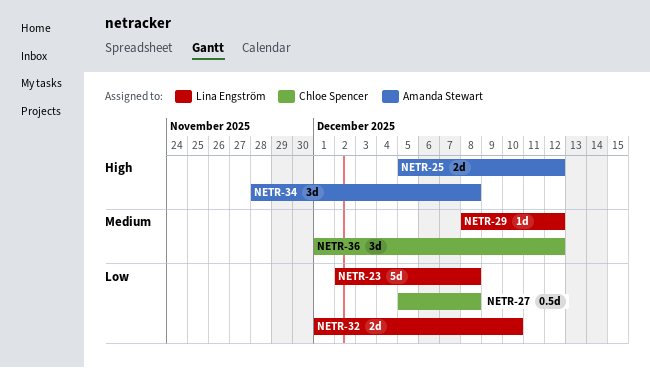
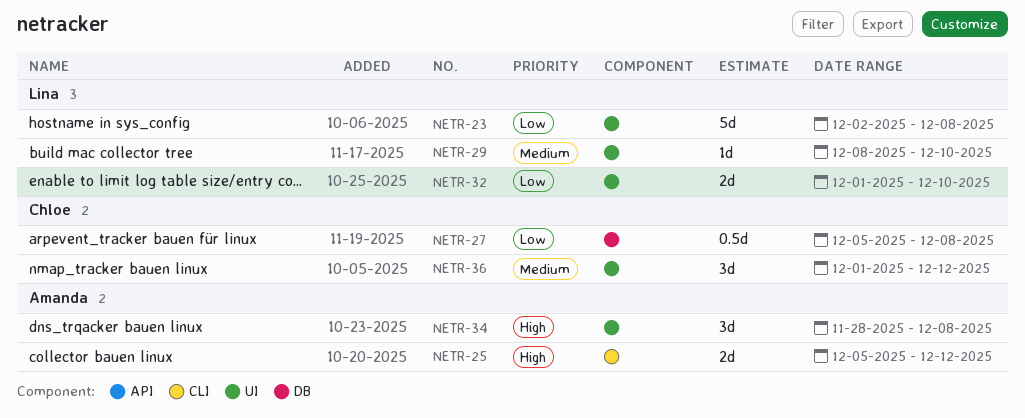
NETR-29, due: Dec 12 -> Dec 10

